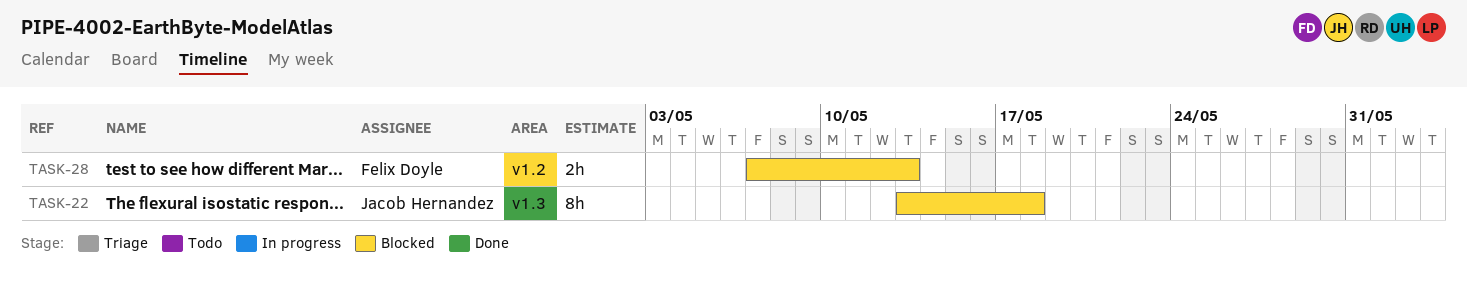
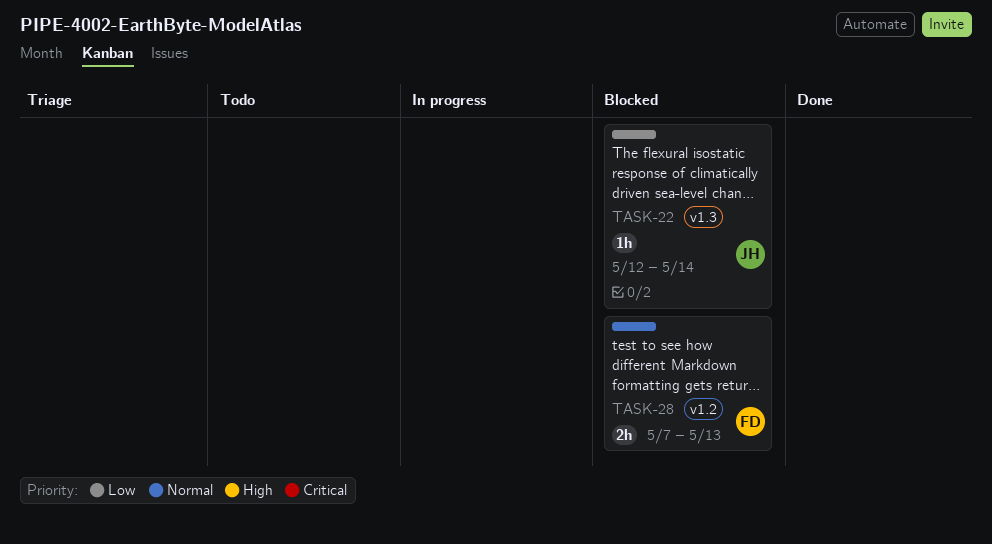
TASK-22, estimate: 8h -> 1h
TASK-22, start: May 13 -> May 12
TASK-22, due: May 18 -> May 14

